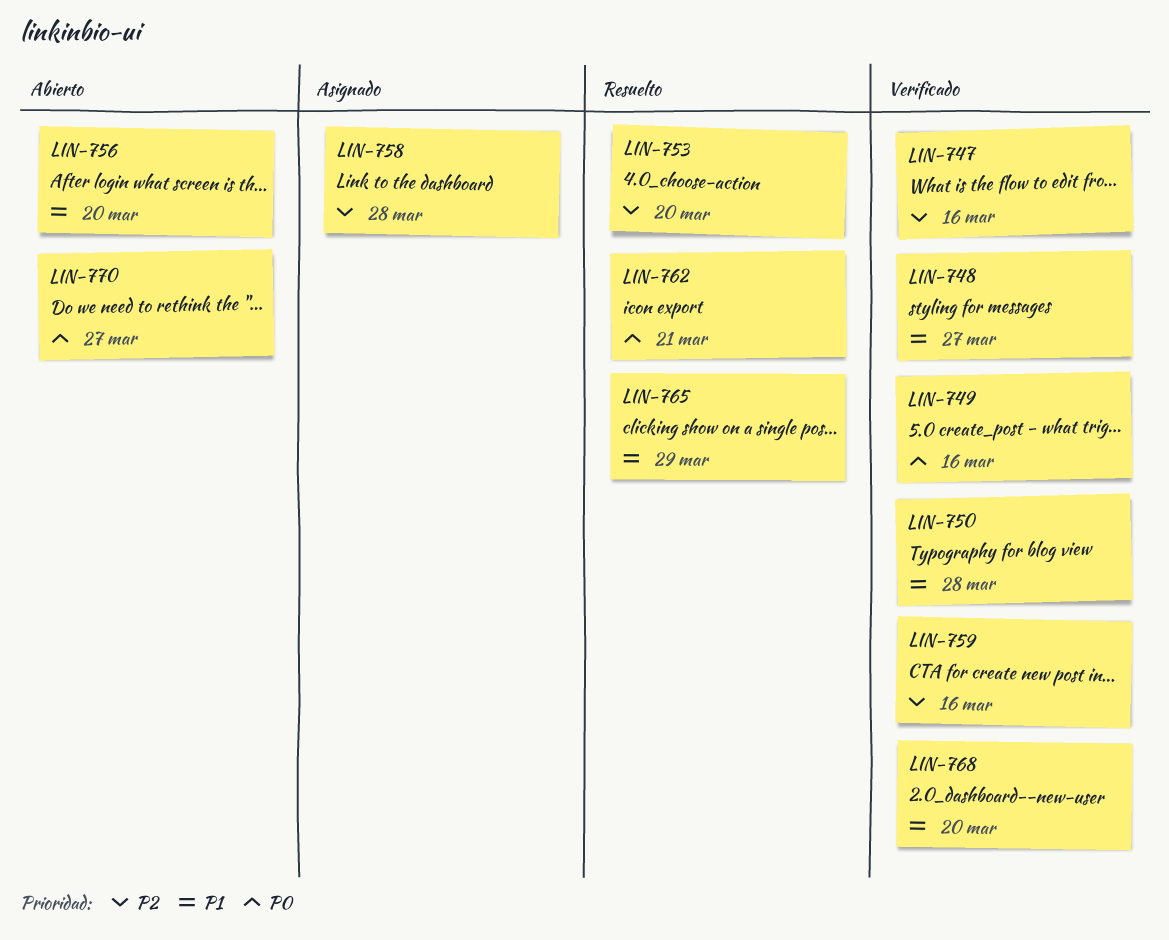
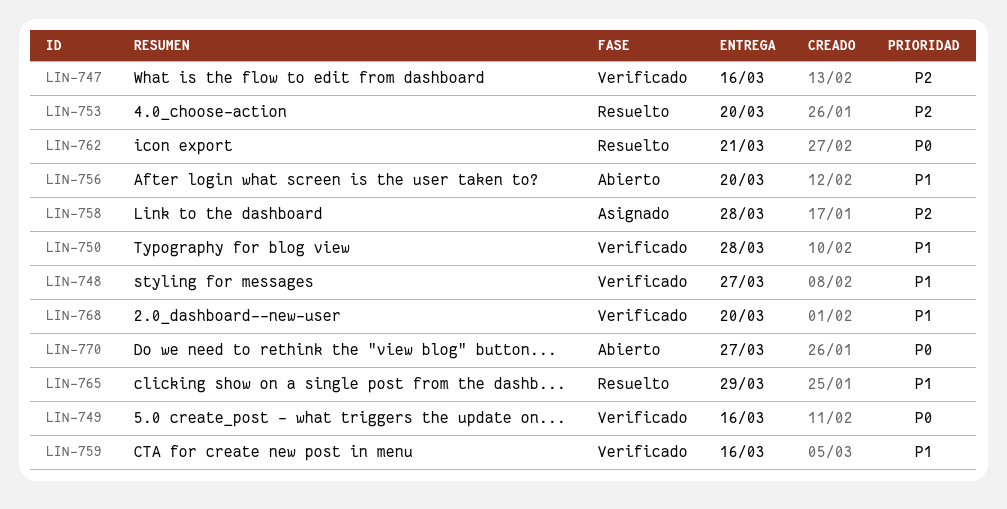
LIN-759, priority: P2 -> P1

